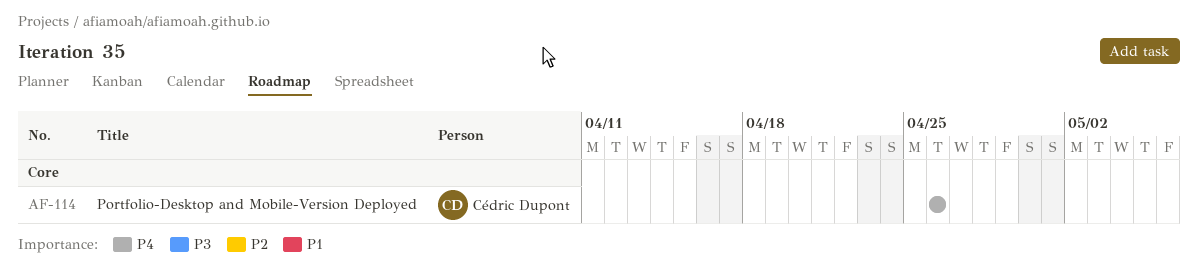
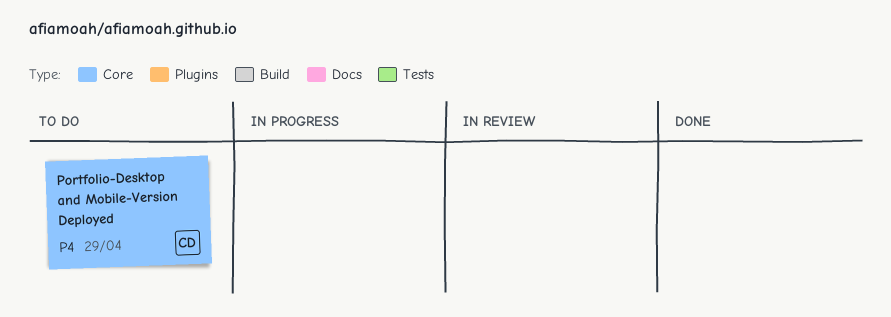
Portfolio-Desktop and Mobile-Version Deployed, due: Apr 26 -> Apr 29

